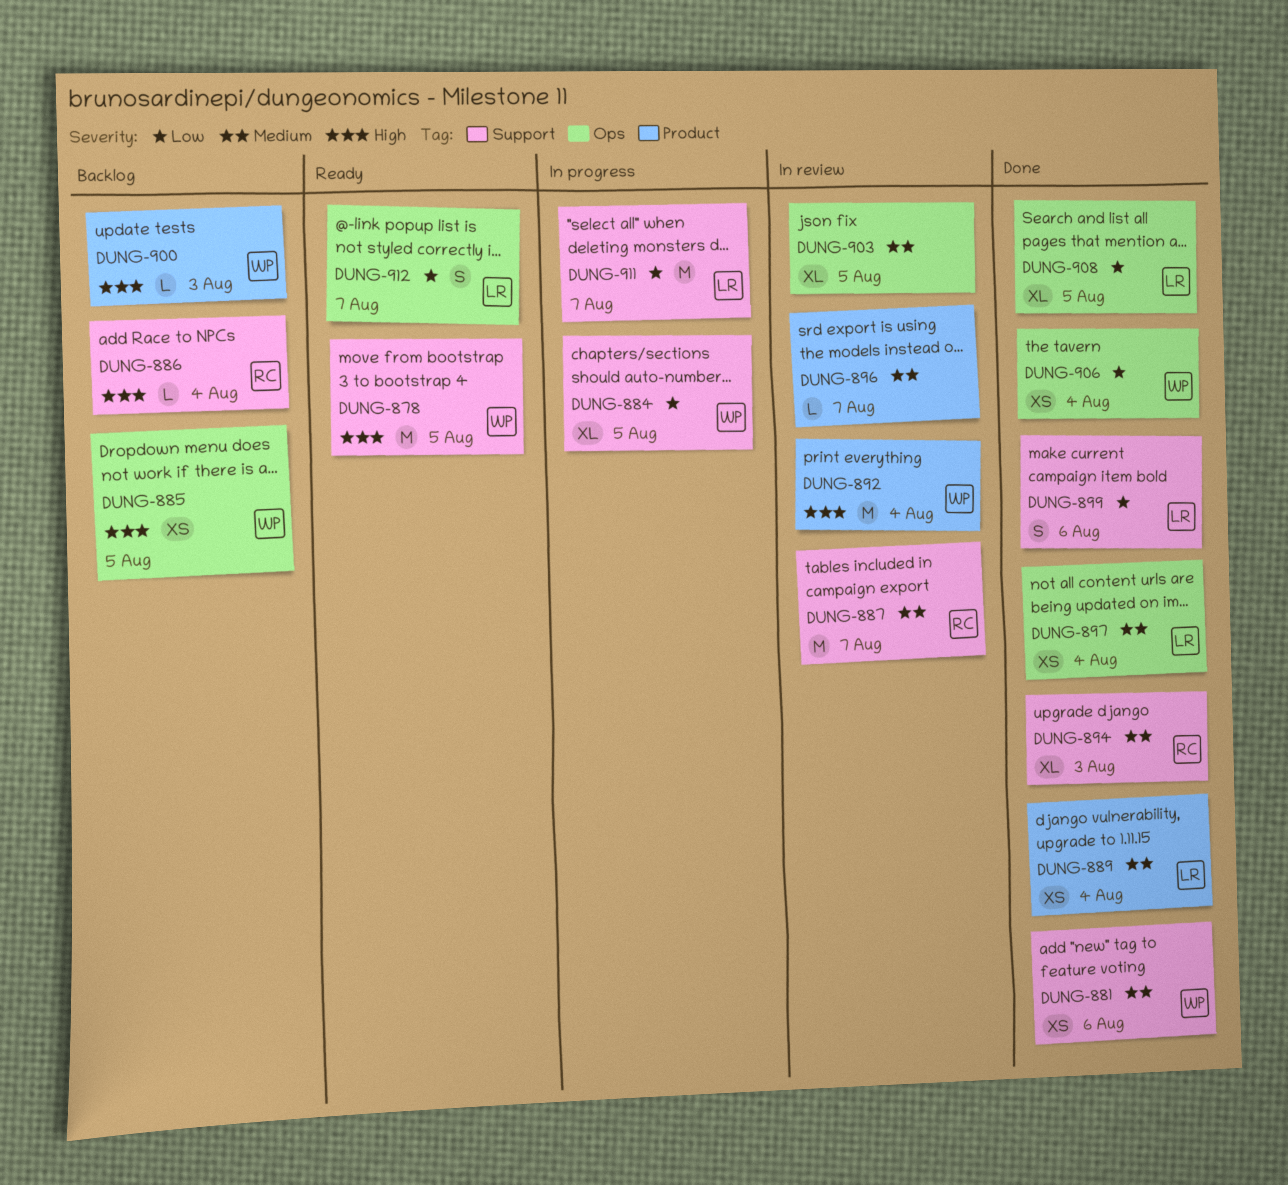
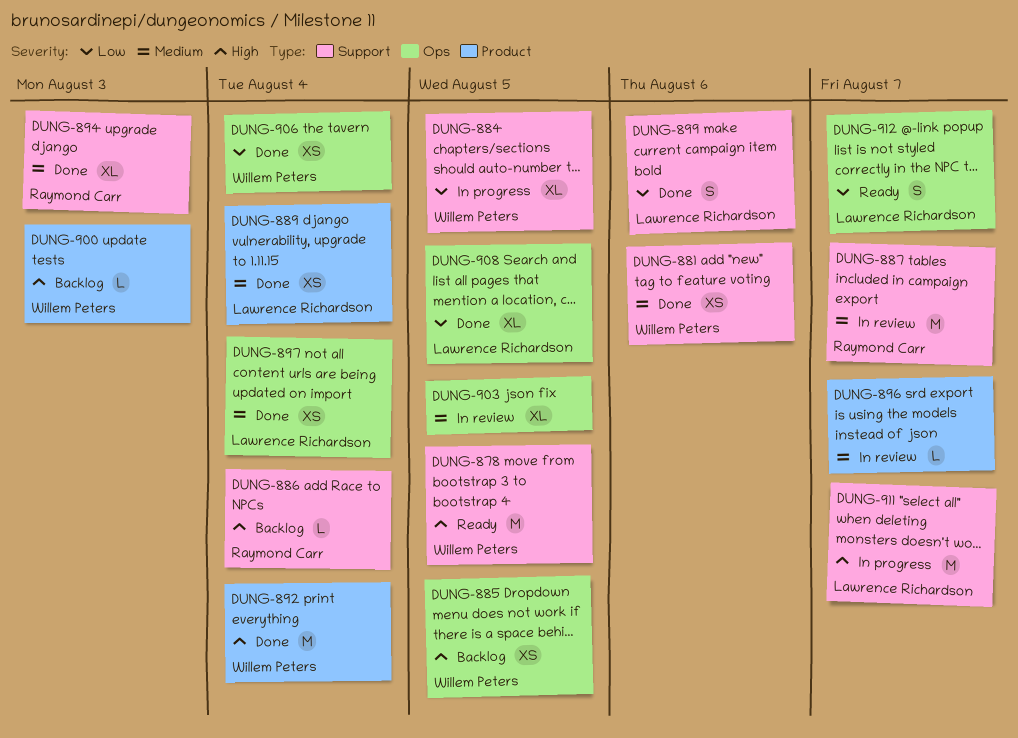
DUNG-892, status: In review -> Done
DUNG-911, priority: Low -> High

